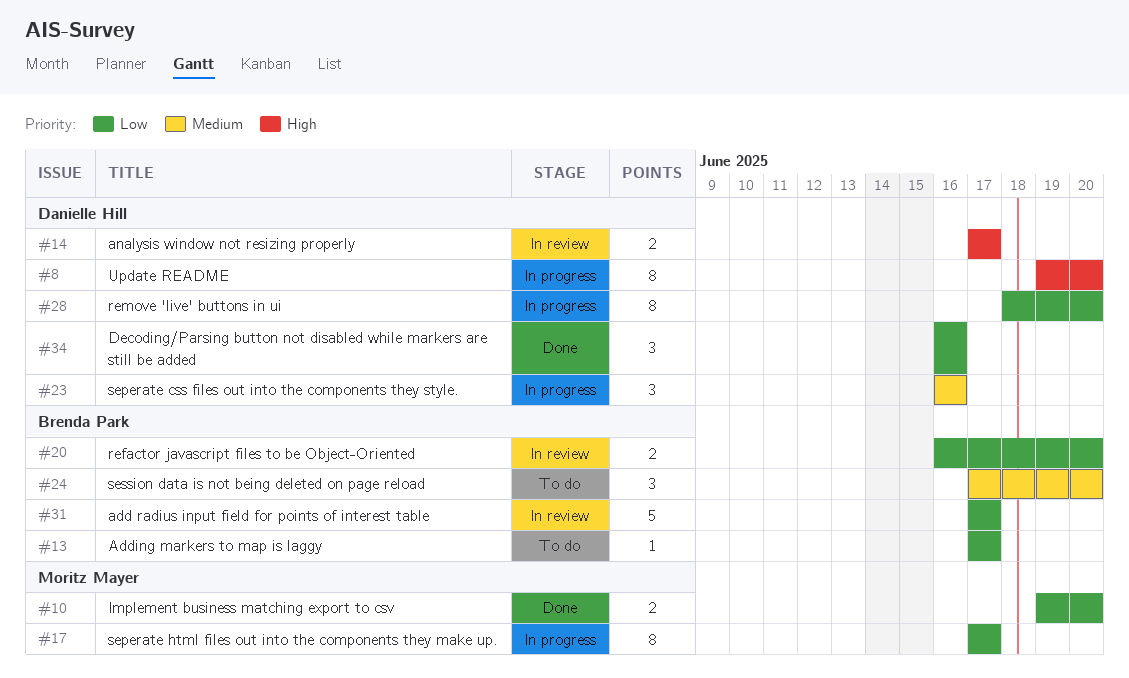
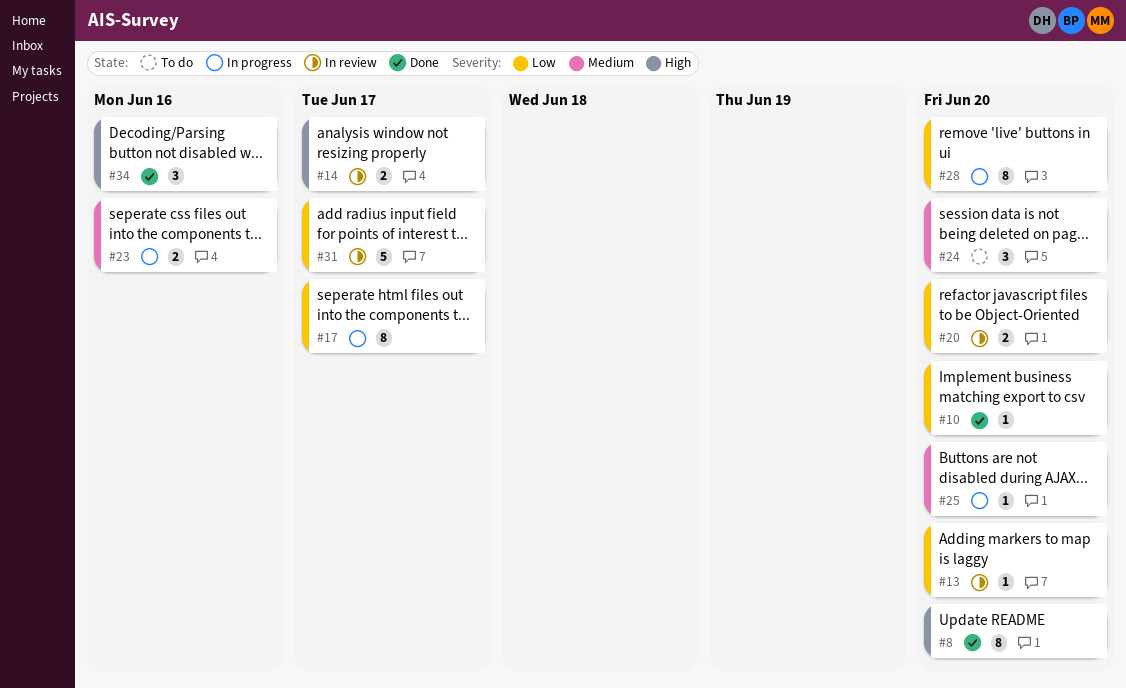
#8, status: In progress -> Done
#10, estimate: 2 -> 1
#13, status: To do -> In review
#13, due: Jun 17 -> Jun 20
#23, estimate: 3 -> 2
#25: none -> present
#34, priority: Low -> High

